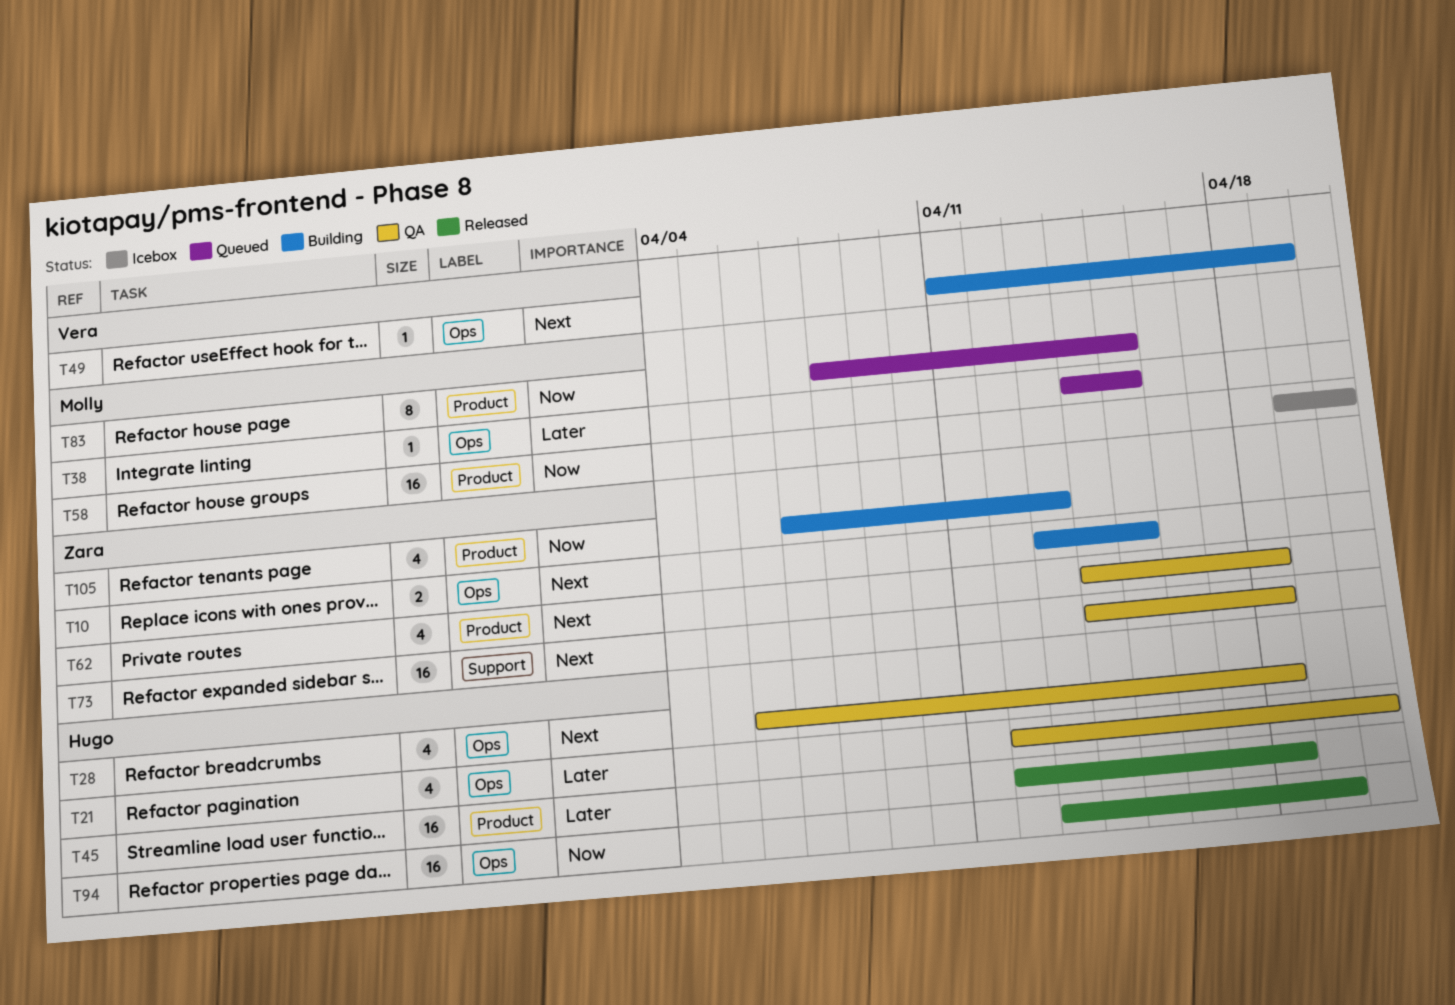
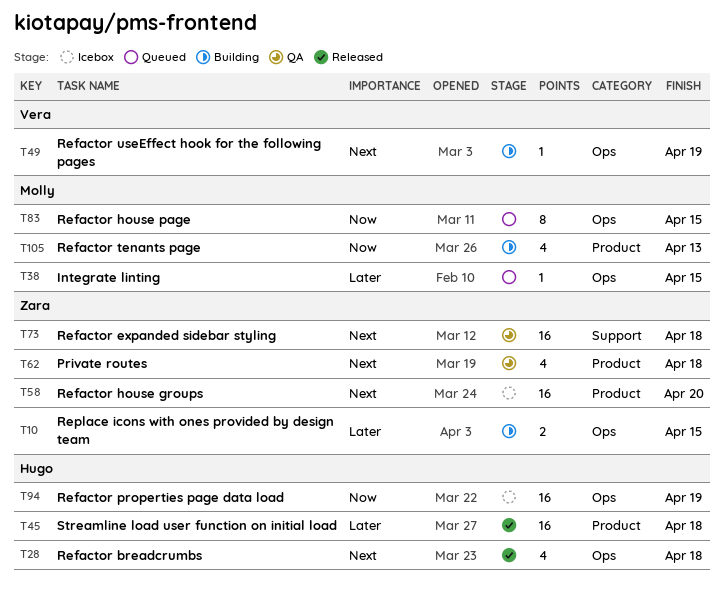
T10, priority: Next -> Later
T21: present -> none
T28, status: QA -> Released
T58, owner: Molly -> Zara
T58, priority: Now -> Next
T83, label: Product -> Ops
T94, status: Released -> Icebox
T105, owner: Zara -> Molly

